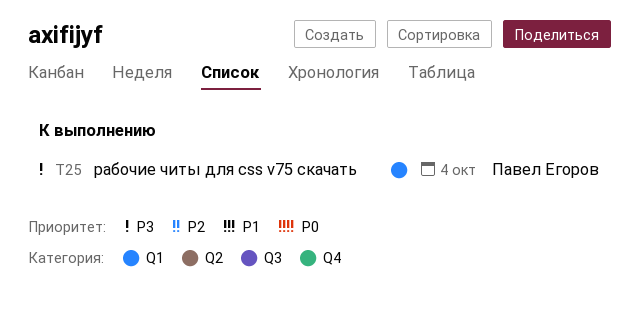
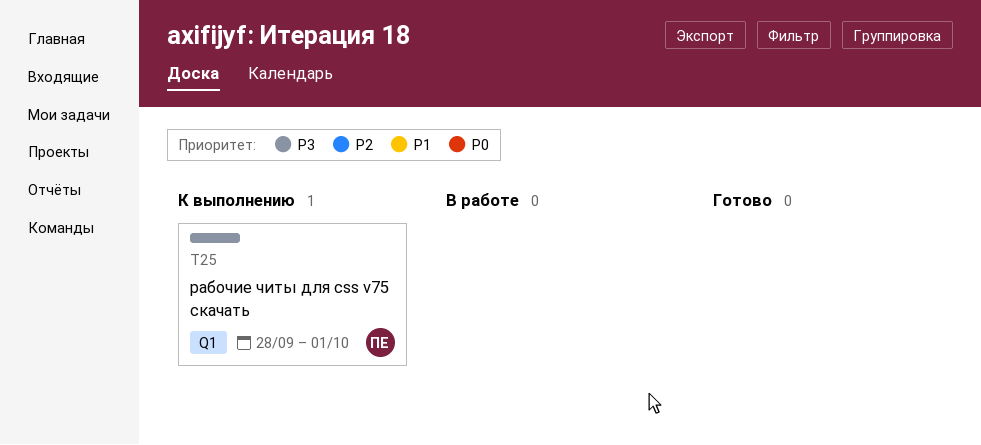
T25, due: Oct 4 -> Oct 1

